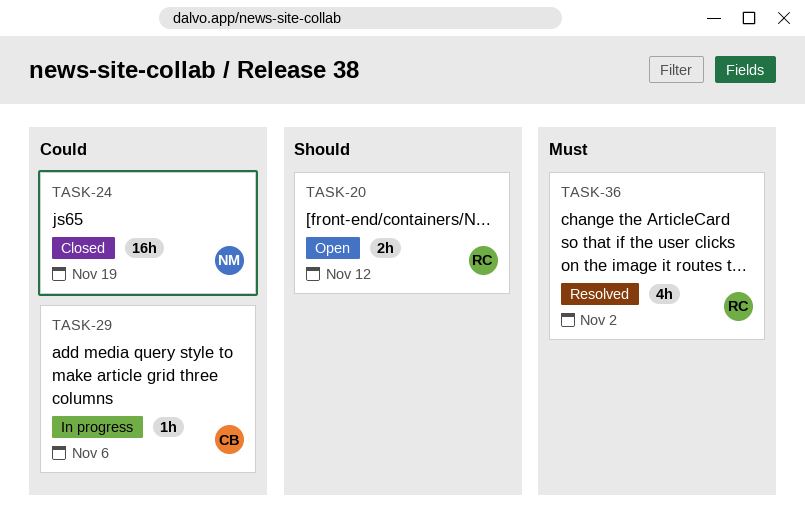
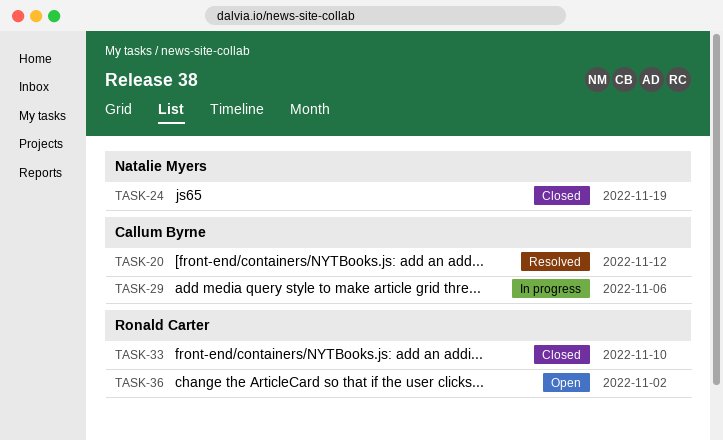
TASK-20, status: Open -> Resolved
TASK-20, owner: Ronald Carter -> Callum Byrne
TASK-33: none -> present
TASK-36, status: Resolved -> Open

